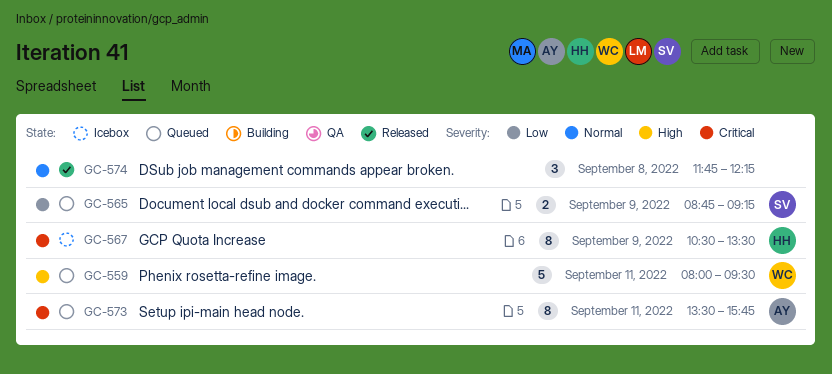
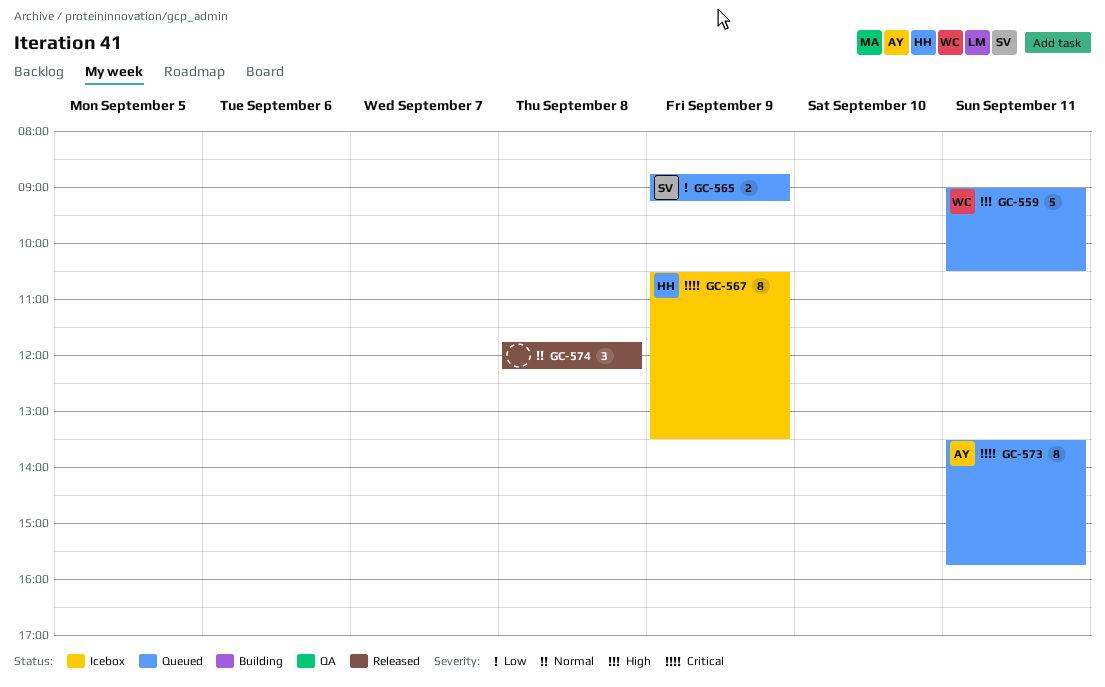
GC-559, begins: 08:00 -> 09:00
GC-559, ends: 09:30 -> 10:30

